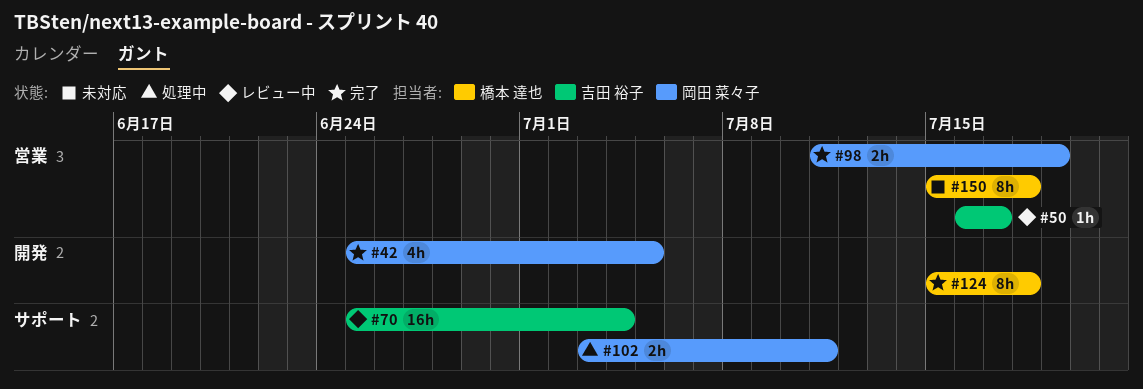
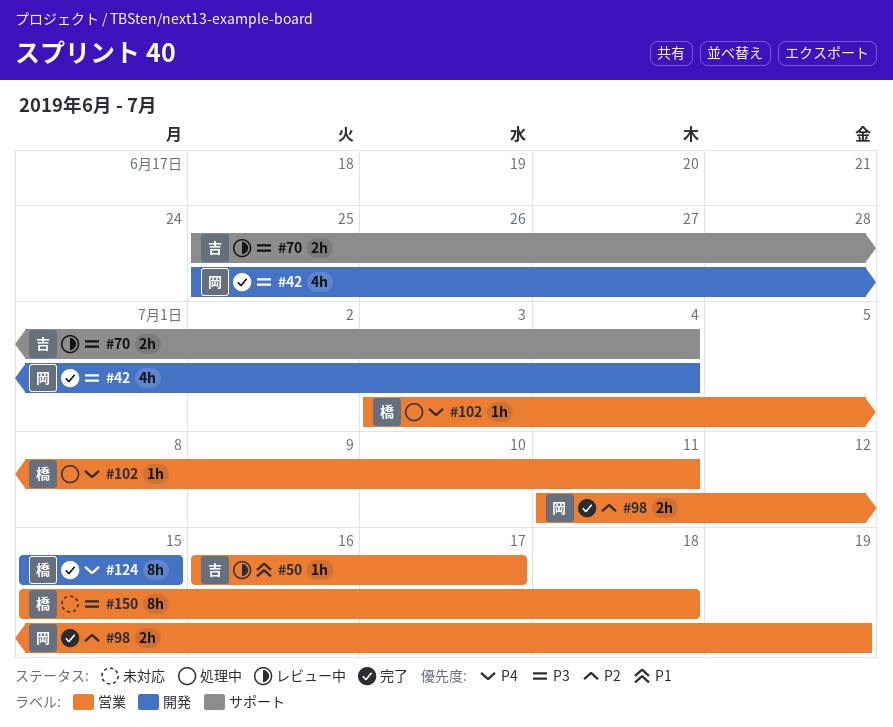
#42, due: Jul 5 -> Jul 4
#70, estimate: 16h -> 2h
#102, owner: 岡田 菜々子 -> 橋本 達也
#102, label: サポート -> 営業
#102, estimate: 2h -> 1h
#124, due: Jul 18 -> Jul 15

